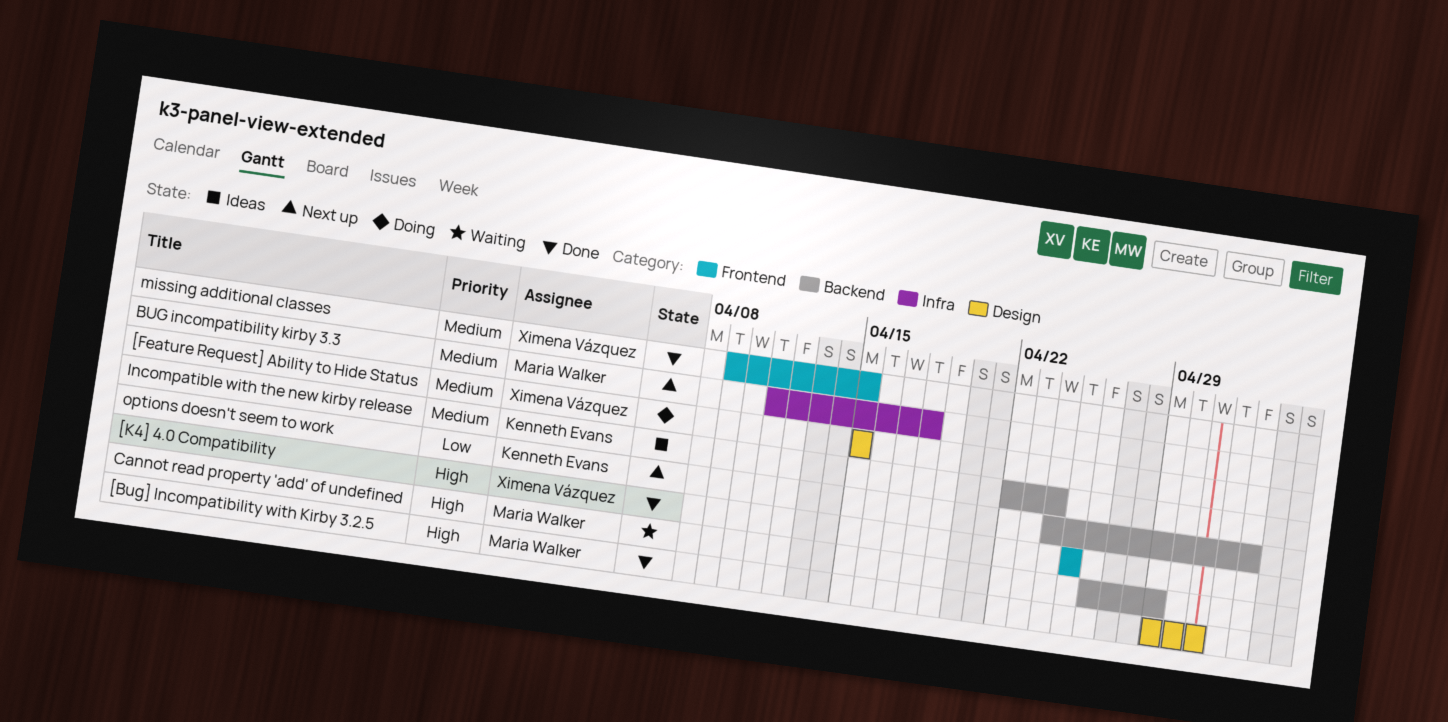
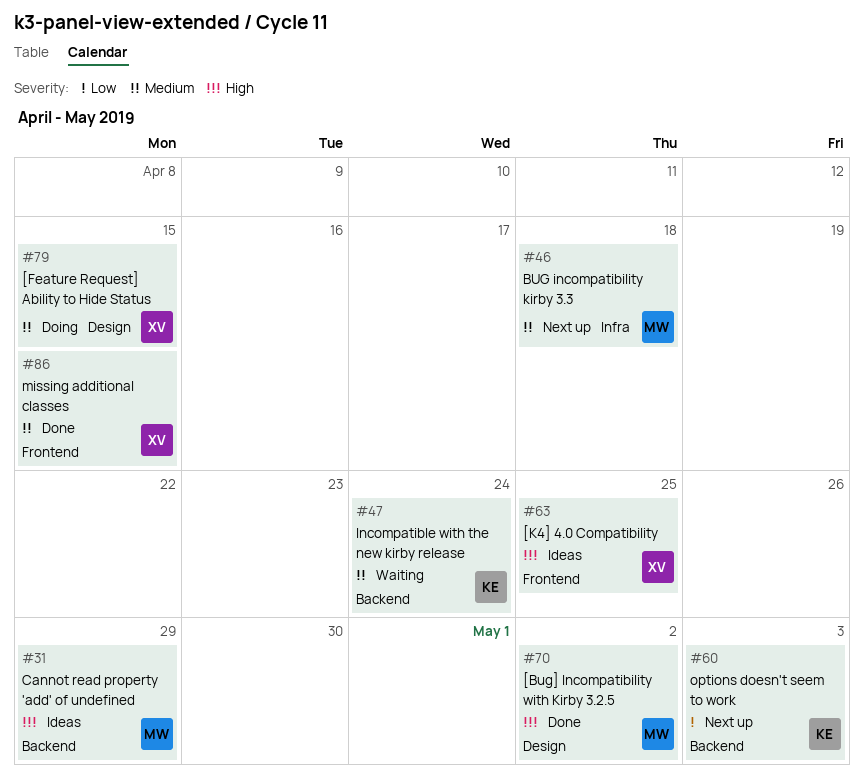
[Bug] Incompatibility with Kirby 3.2.5, due: May 1 -> May 2
[K4] 4.0 Compatibility, status: Done -> Ideas
Cannot read property 'add' of undefined, status: Waiting -> Ideas
Incompatible with the new kirby release, status: Ideas -> Waiting

